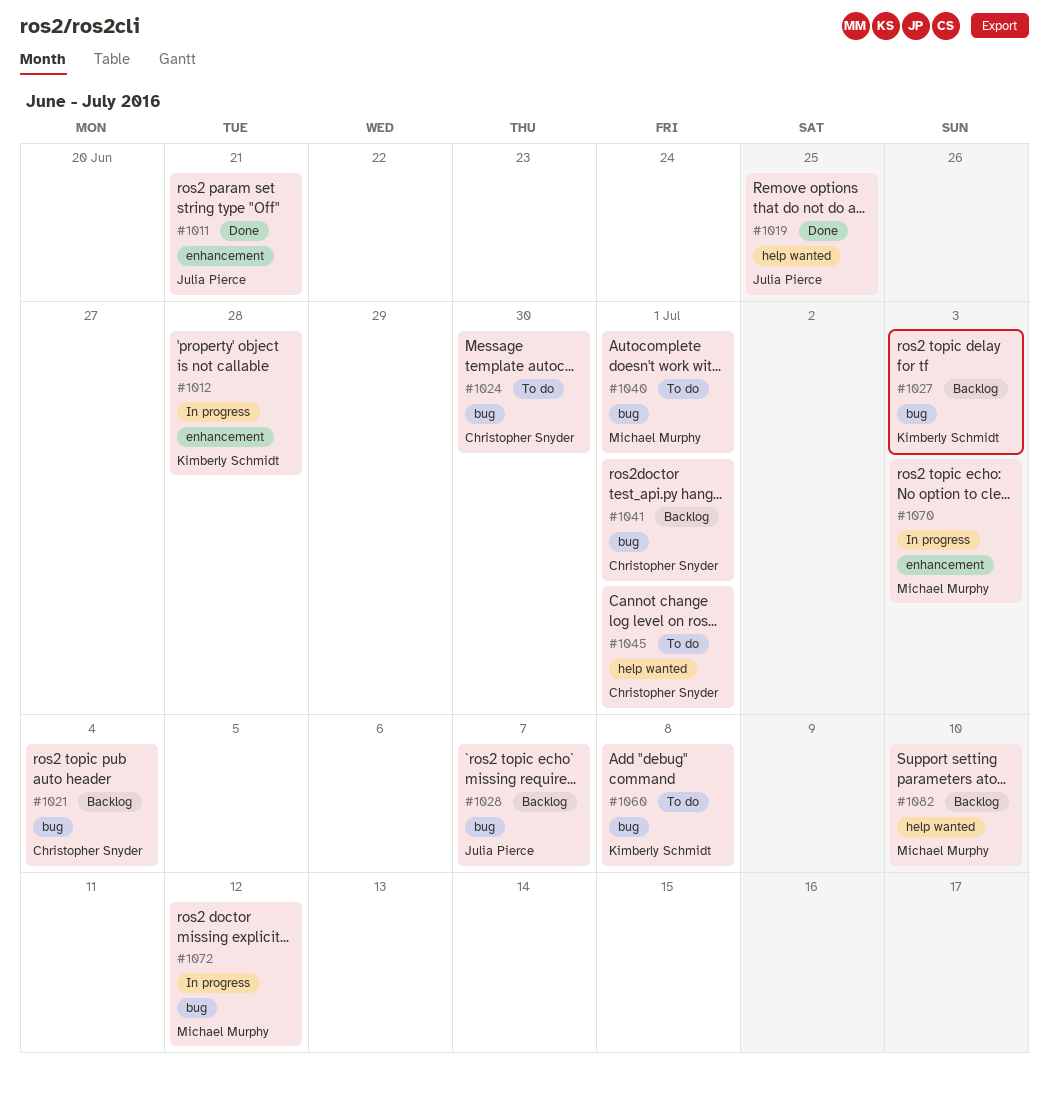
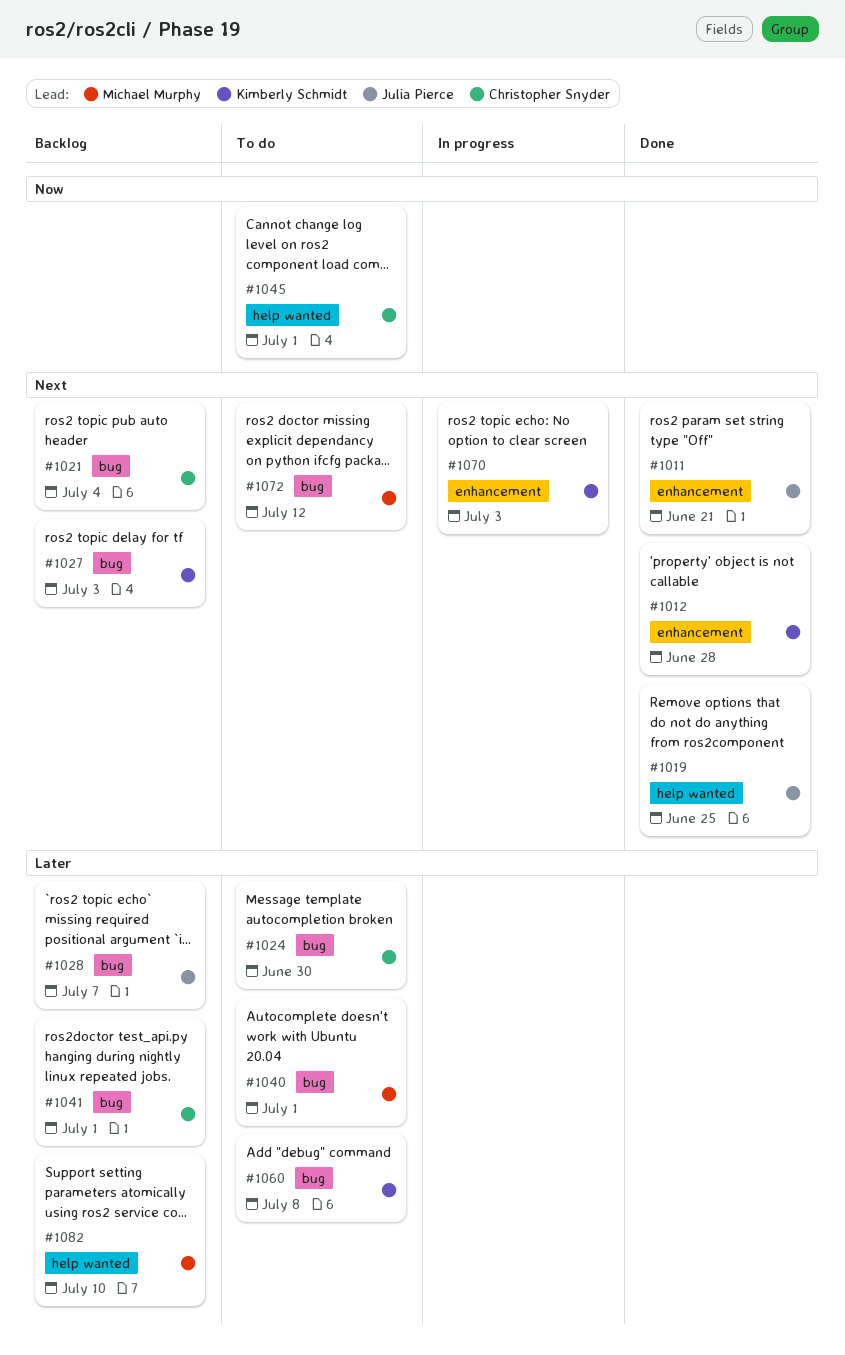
#1012, status: In progress -> Done
#1070, owner: Michael Murphy -> Kimberly Schmidt
#1072, status: In progress -> To do

